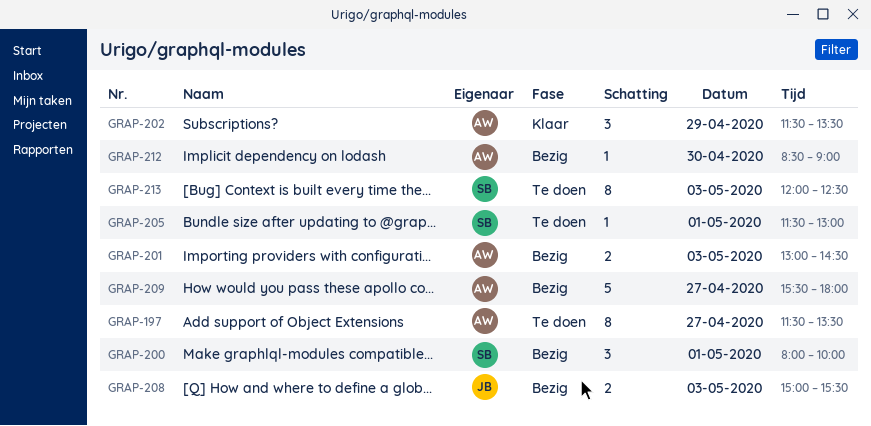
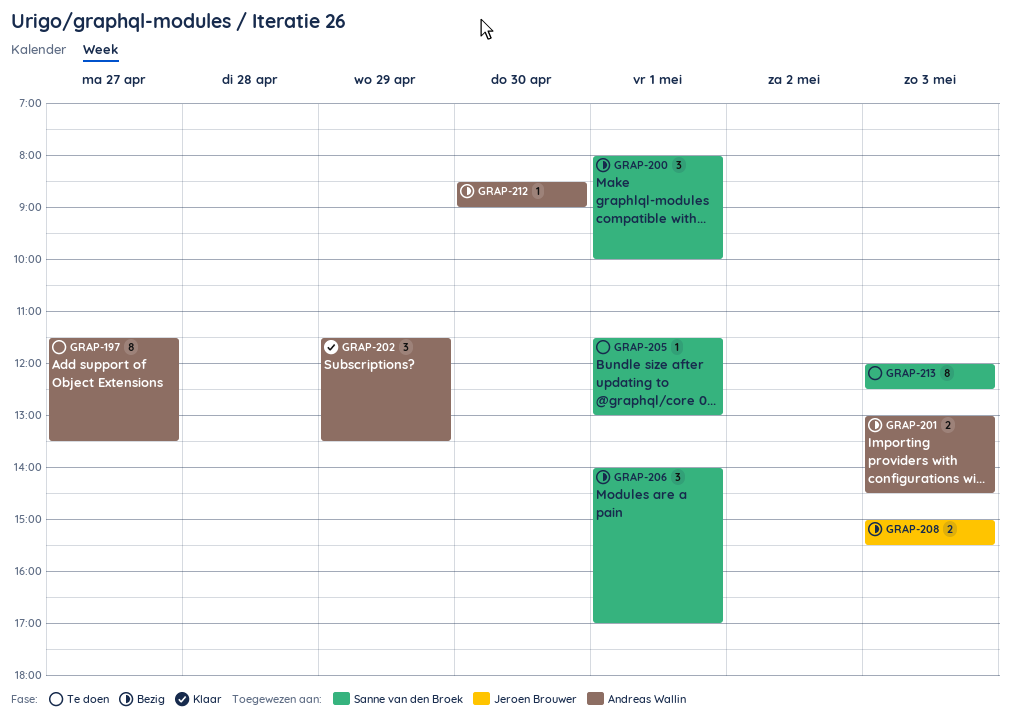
GRAP-206: none -> present
GRAP-209: present -> none

